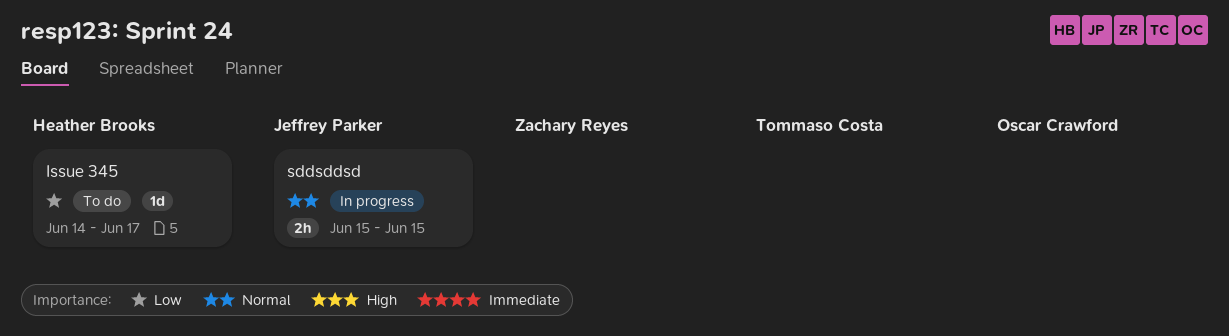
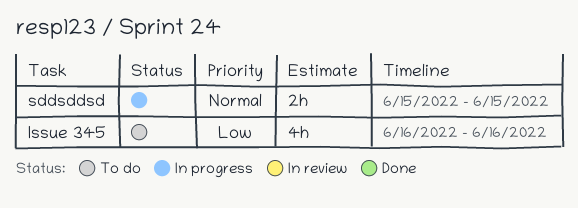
Issue 345, estimate: 1d -> 4h
Issue 345, start: Jun 14 -> Jun 16
Issue 345, due: Jun 17 -> Jun 16

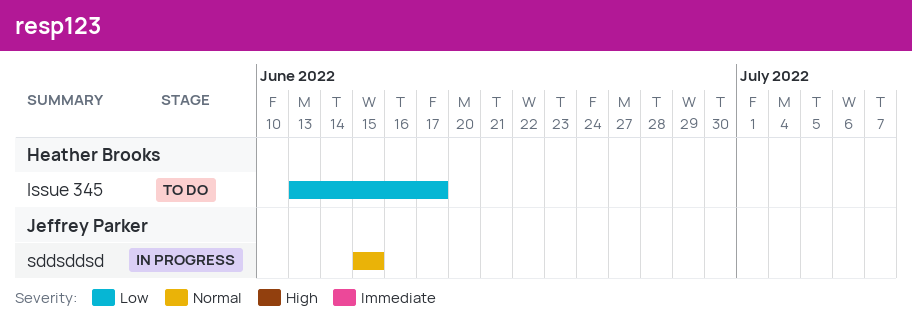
Issue 345, start: Jun 16 -> Jun 13
Issue 345, due: Jun 16 -> Jun 17

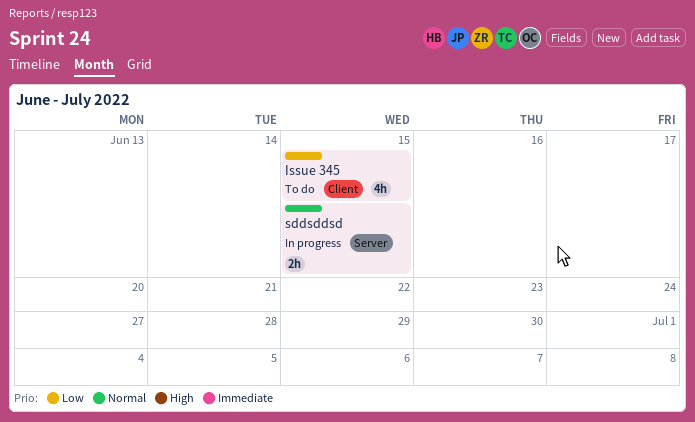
Issue 345, due: Jun 17 -> Jun 15

